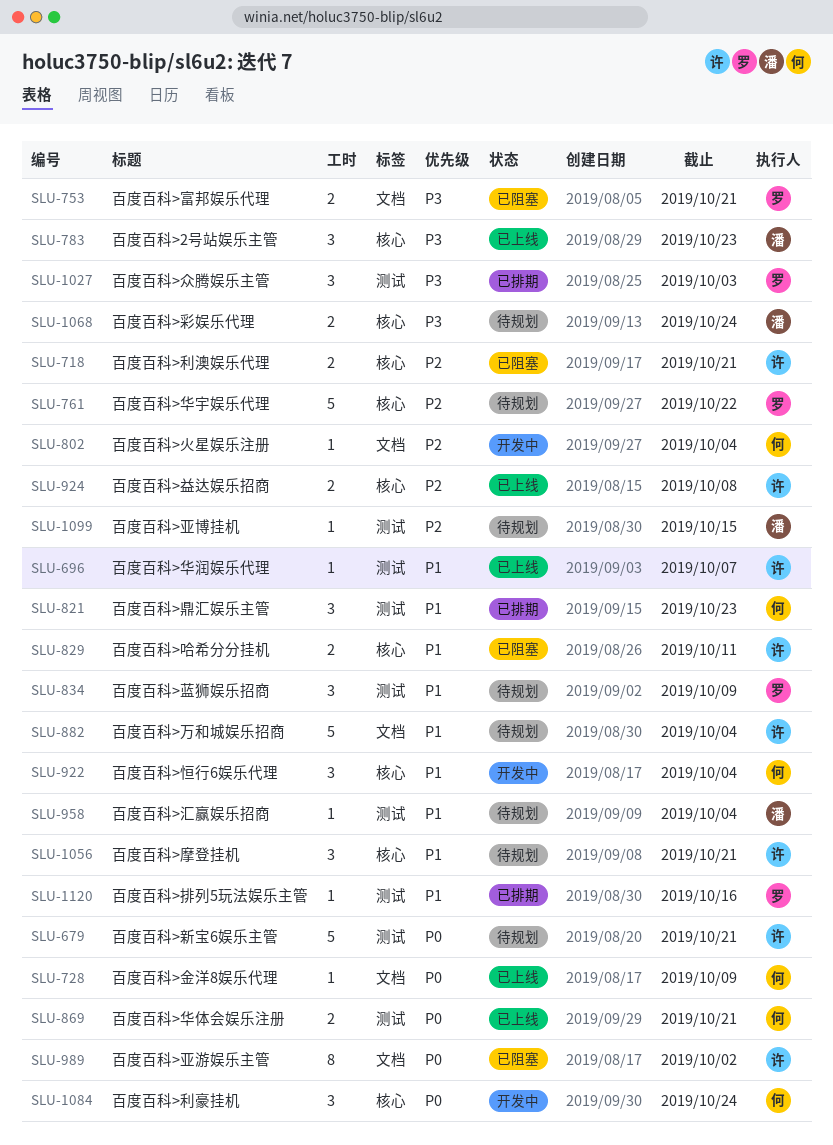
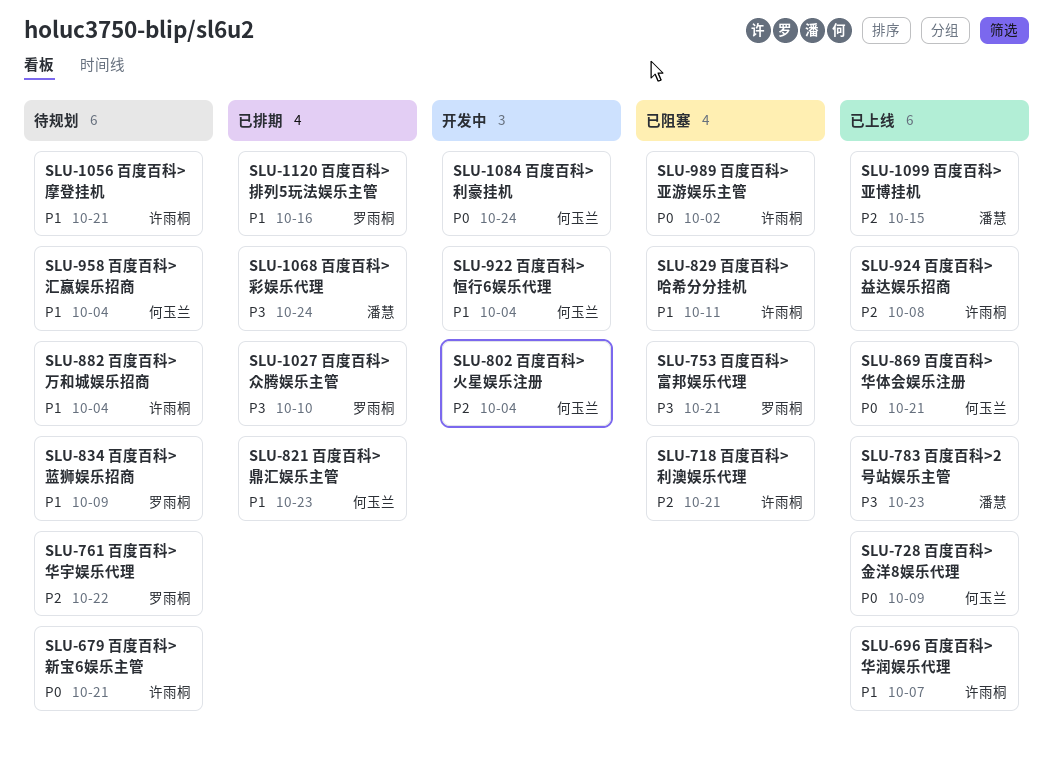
SLU-958, owner: 潘慧 -> 何玉兰
SLU-1027, due: Oct 3 -> Oct 10
SLU-1068, status: 待规划 -> 已排期
SLU-1099, status: 待规划 -> 已上线

